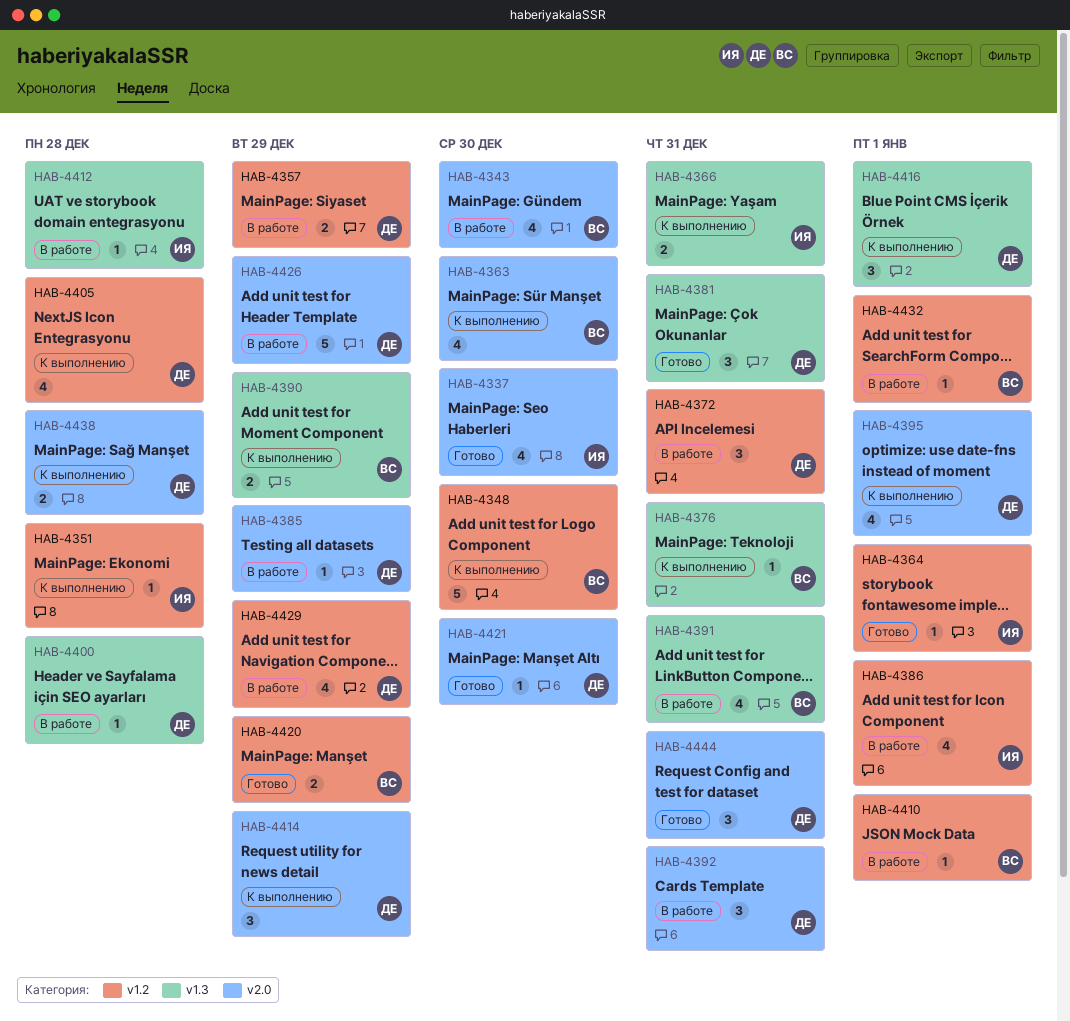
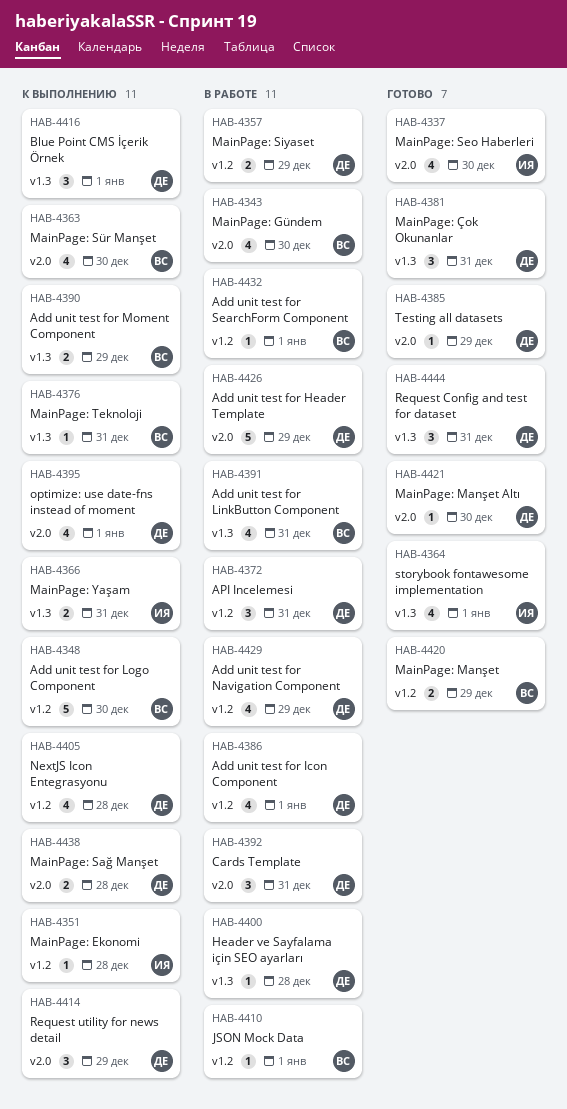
HAB-4364, label: v1.2 -> v1.3
HAB-4364, estimate: 1 -> 4
HAB-4385, status: В работе -> Готово
HAB-4386, owner: ИЯ -> ДЕ
HAB-4412: present -> none
HAB-4444, label: v2.0 -> v1.3

